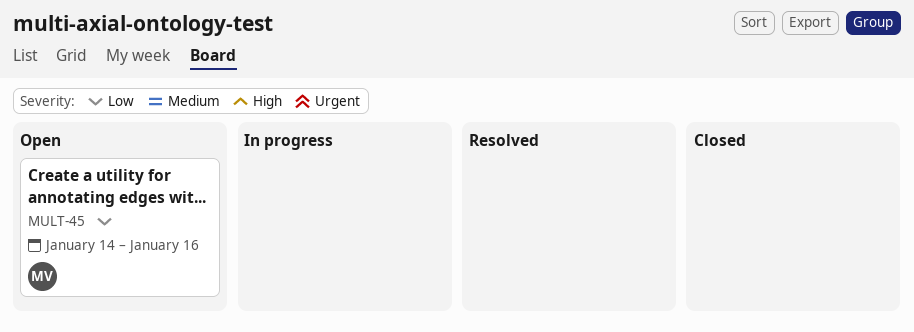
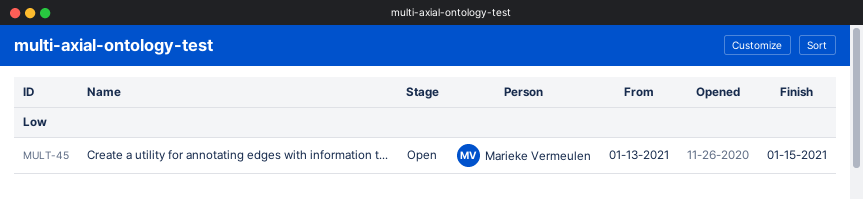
MULT-45, start: Jan 14 -> Jan 13
MULT-45, due: Jan 16 -> Jan 15

